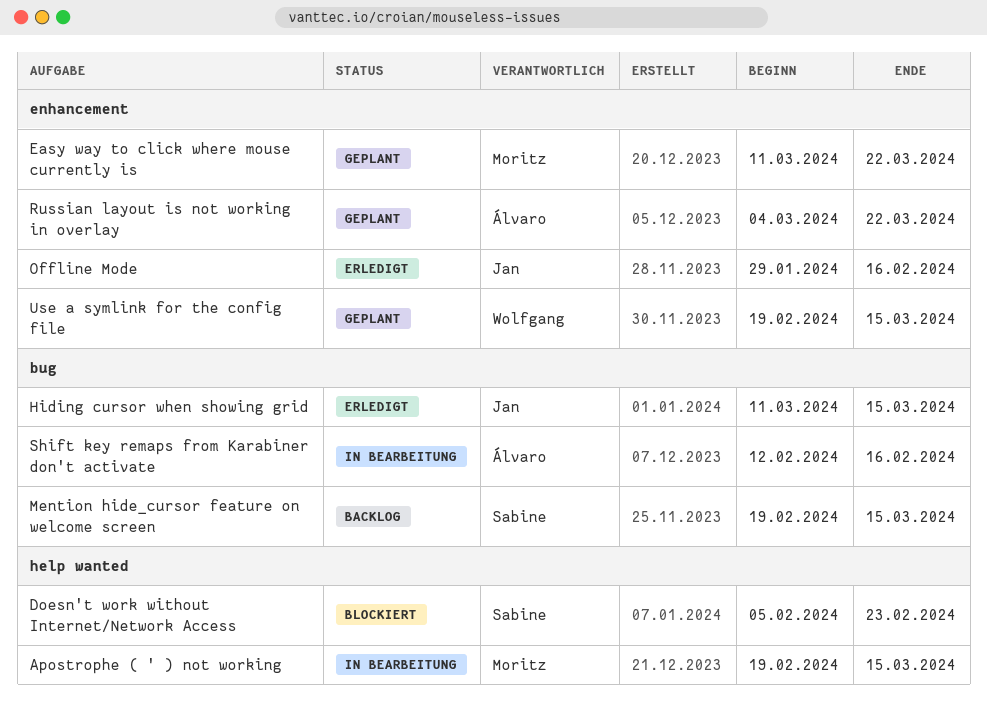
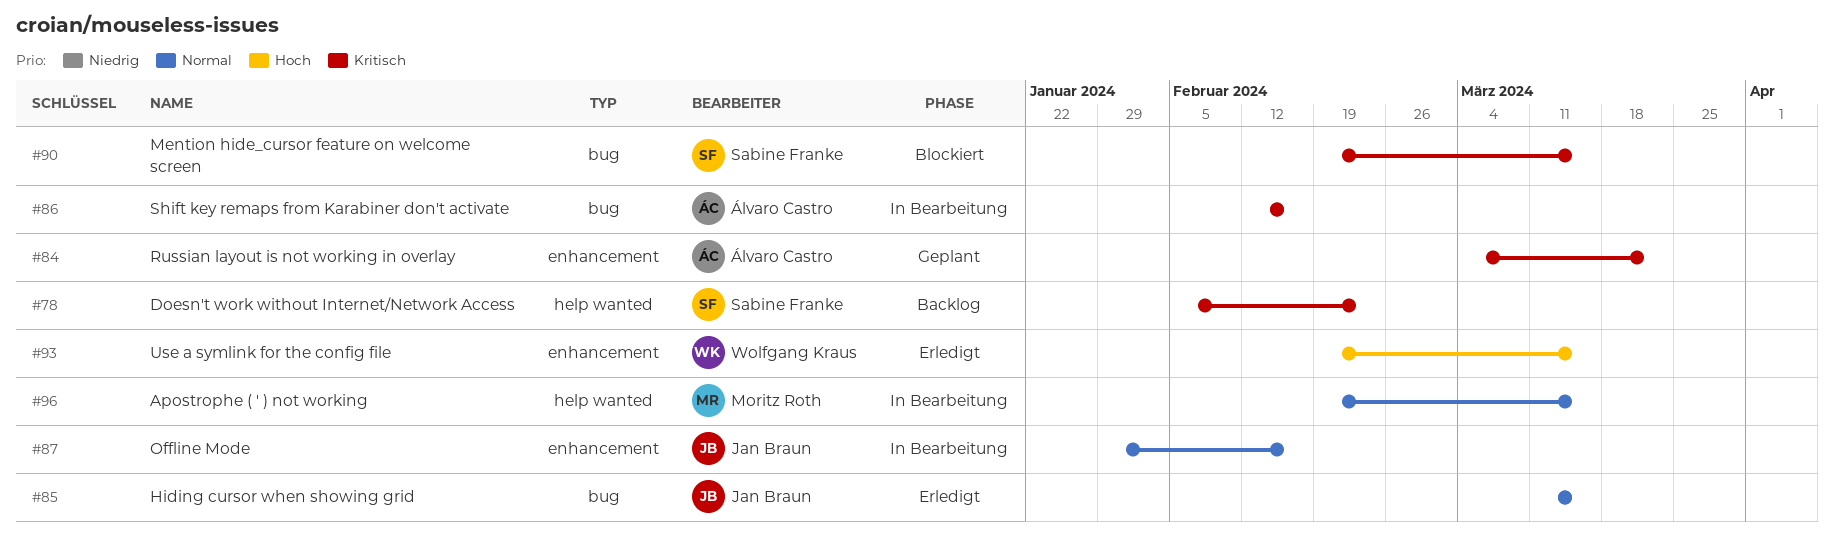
Doesn't work without Internet/Network Access, status: Blockiert -> Backlog
Easy way to click where mouse currently is: present -> none
Mention hide_cursor feature on welcome screen, status: Backlog -> Blockiert
Offline Mode, status: Erledigt -> In Bearbeitung
Use a symlink for the config file, status: Geplant -> Erledigt

